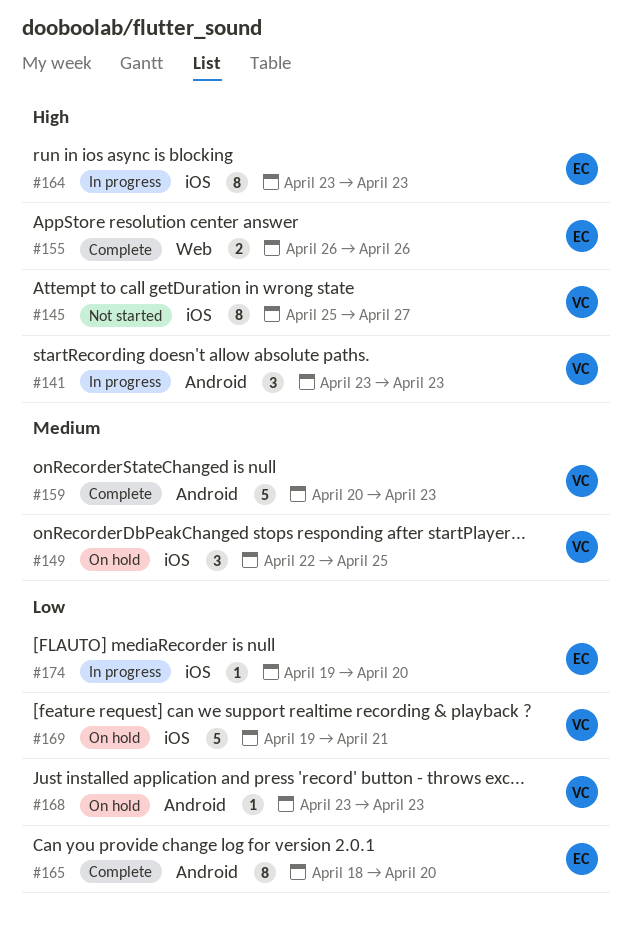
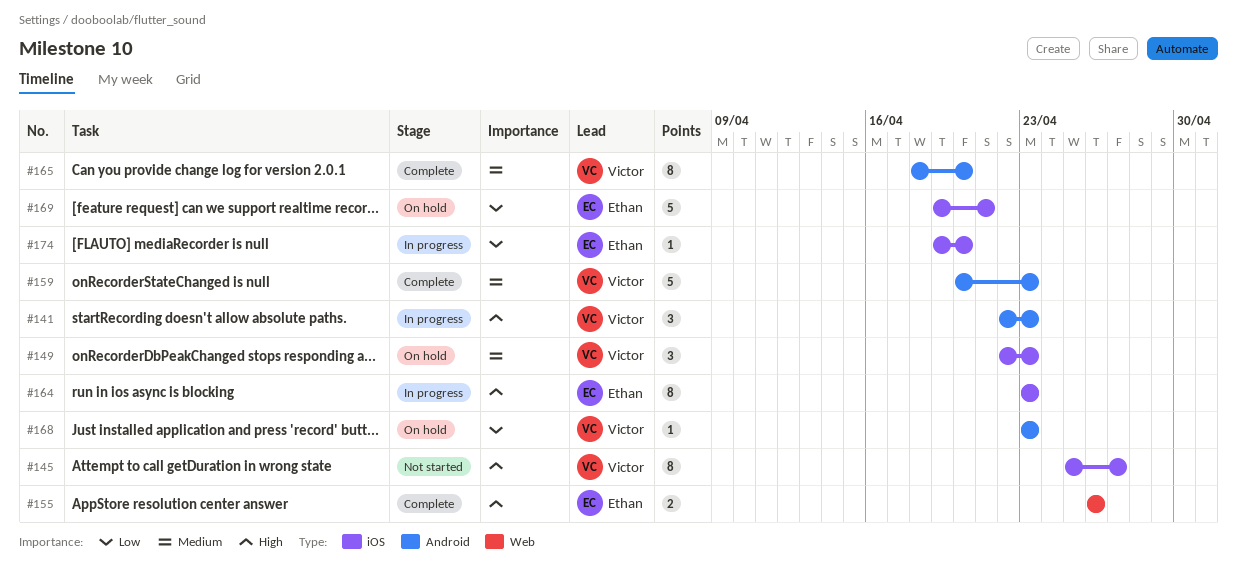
#141, start: Apr 23 -> Apr 22
#149, due: Apr 25 -> Apr 23
#165, owner: Ethan -> Victor
#165, priority: Low -> Medium
#169, owner: Victor -> Ethan

